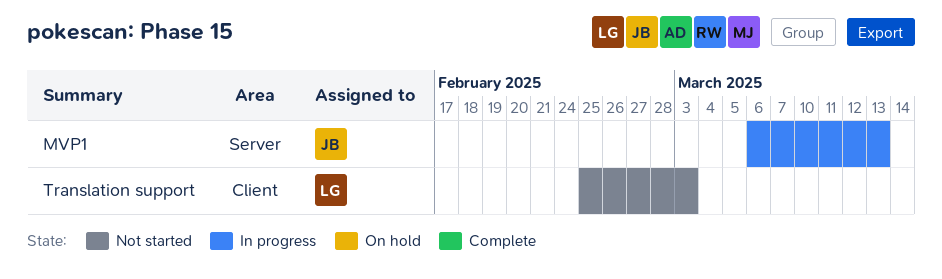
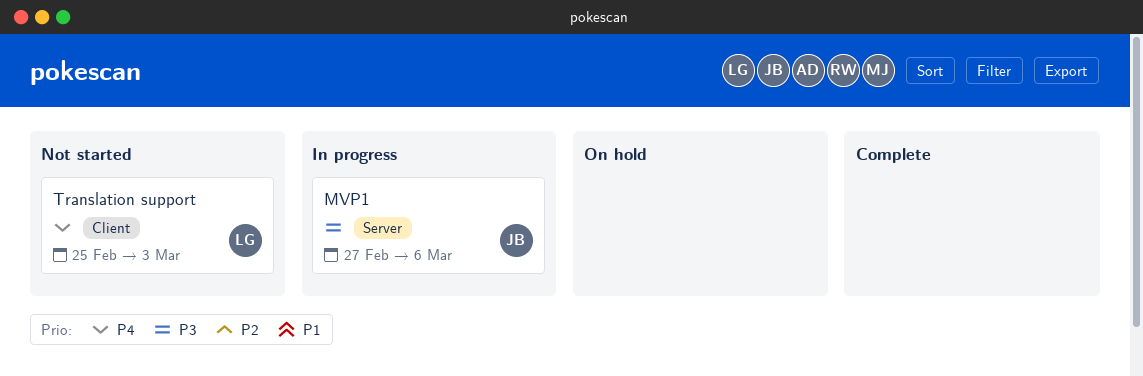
MVP1, start: Mar 6 -> Feb 27
MVP1, due: Mar 13 -> Mar 6

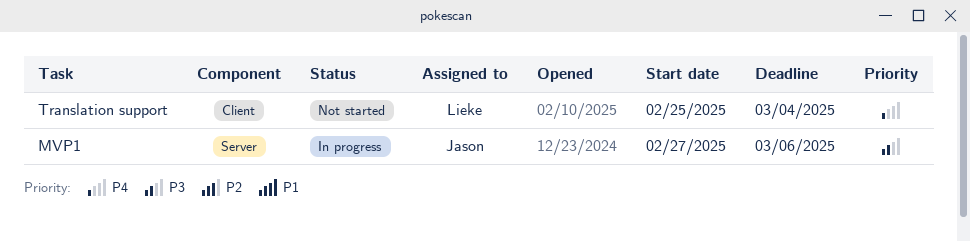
Translation support, due: Mar 3 -> Mar 4

